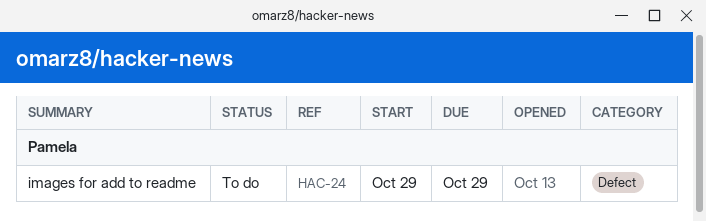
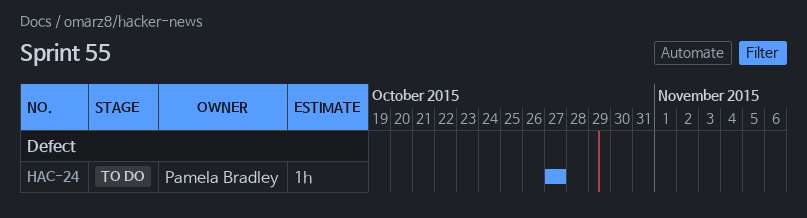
HAC-24, start: Oct 29 -> Oct 27
HAC-24, due: Oct 29 -> Oct 27

